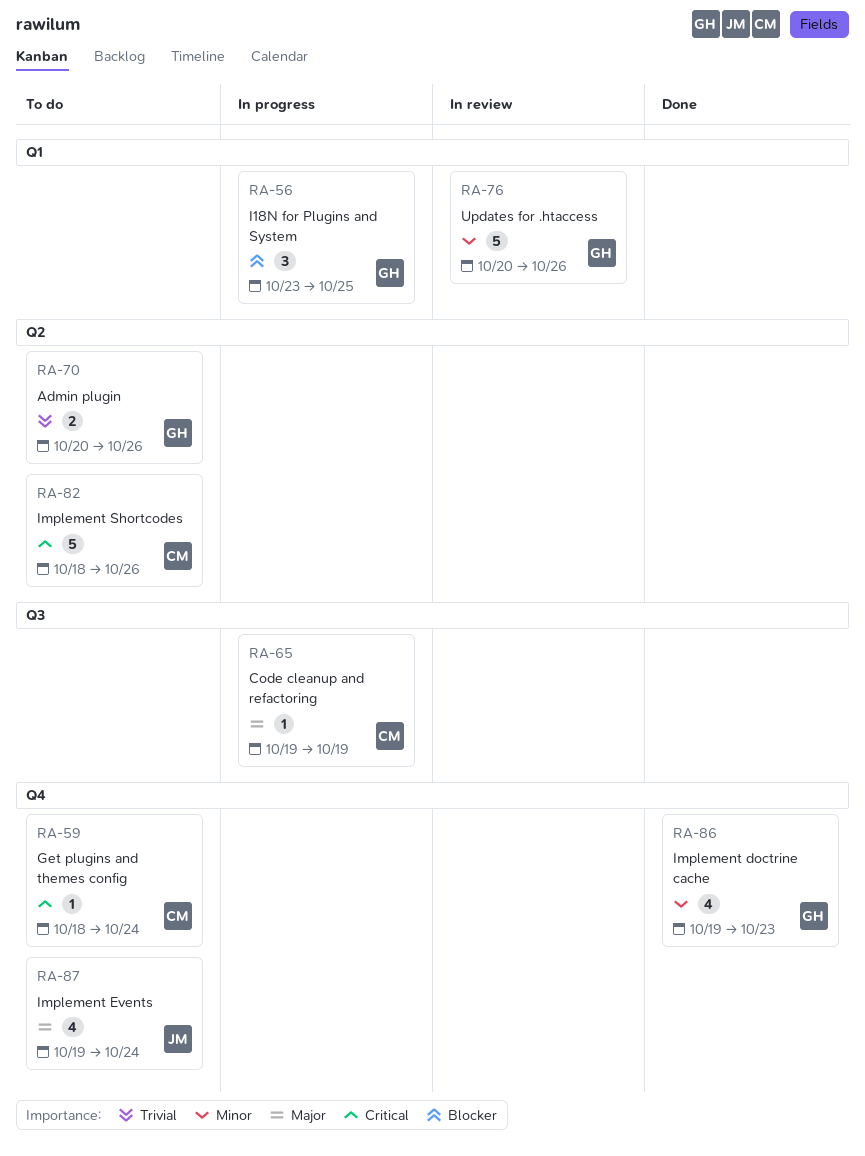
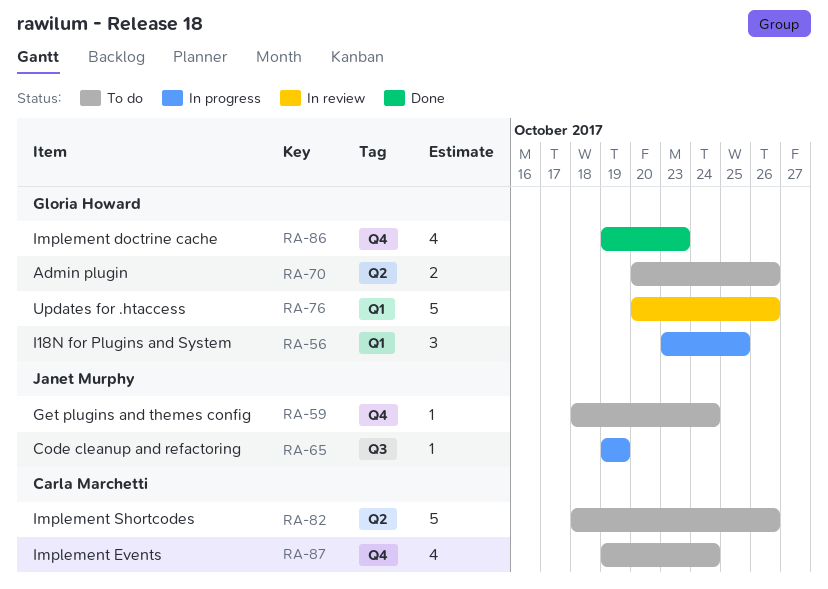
RA-59, owner: Carla Marchetti -> Janet Murphy
RA-65, owner: Carla Marchetti -> Janet Murphy
RA-87, owner: Janet Murphy -> Carla Marchetti

